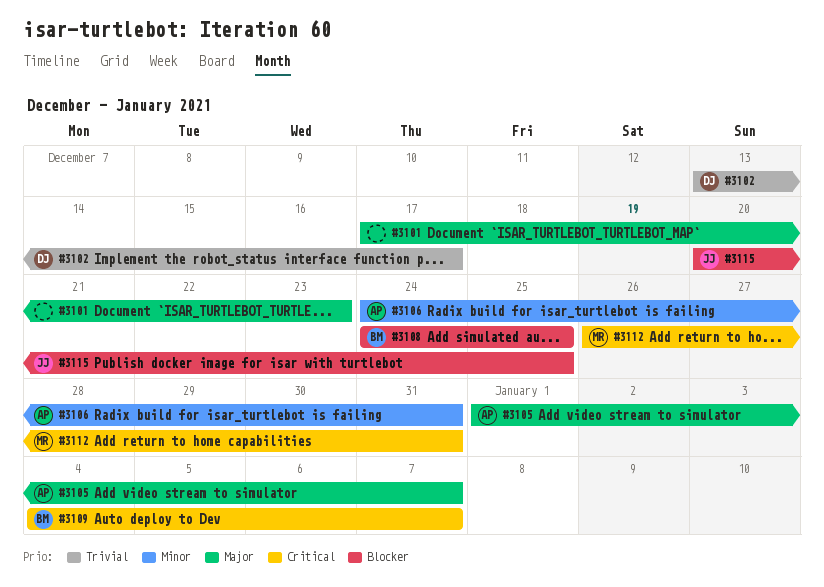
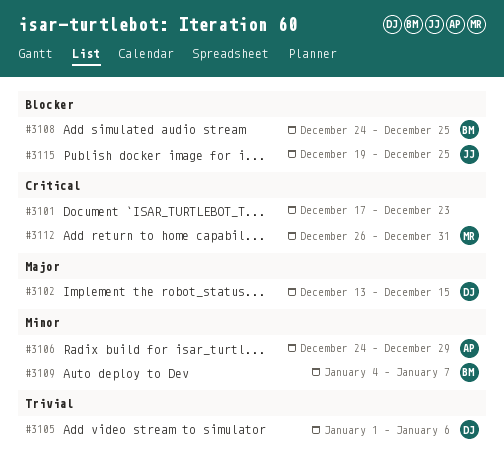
#3101, priority: Major -> Critical
#3102, priority: Trivial -> Major
#3102, due: Dec 17 -> Dec 15
#3105, owner: AP -> DJ
#3105, priority: Major -> Trivial
#3105, due: Jan 7 -> Jan 6
#3106, due: Dec 31 -> Dec 29
#3109, priority: Critical -> Minor
#3115, start: Dec 20 -> Dec 19

